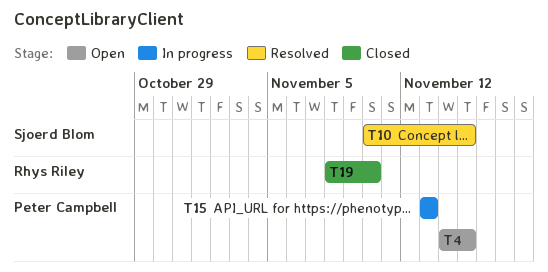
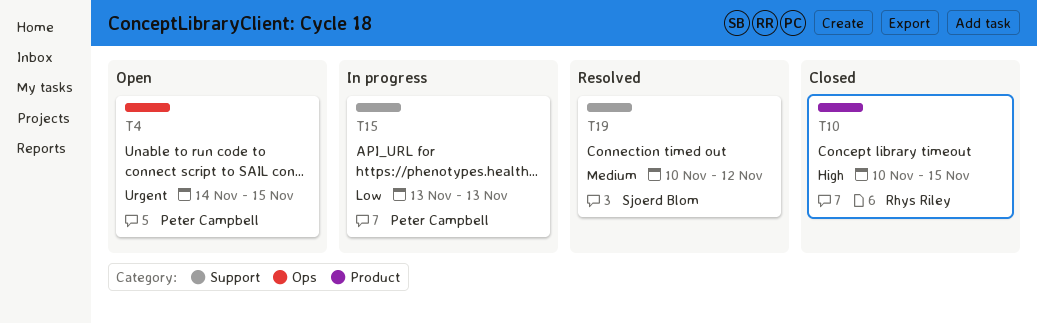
T10, status: Resolved -> Closed
T10, owner: Sjoerd Blom -> Rhys Riley
T19, status: Closed -> Resolved
T19, owner: Rhys Riley -> Sjoerd Blom
T19, start: Nov 8 -> Nov 10
T19, due: Nov 10 -> Nov 12

